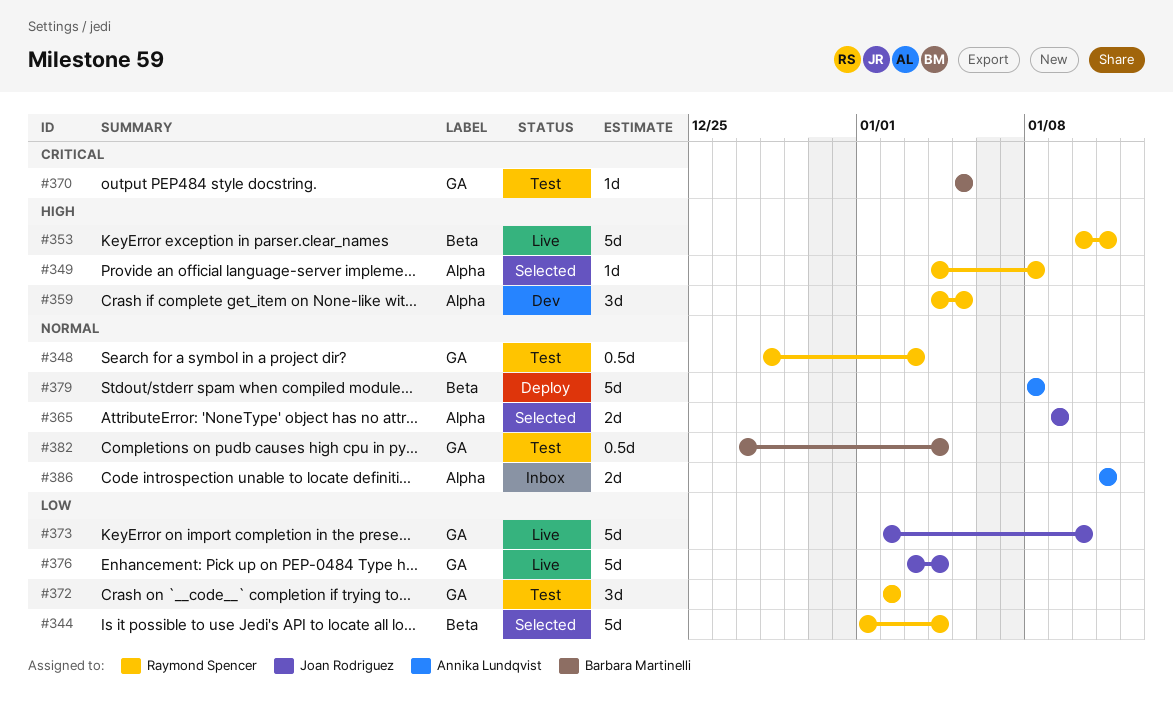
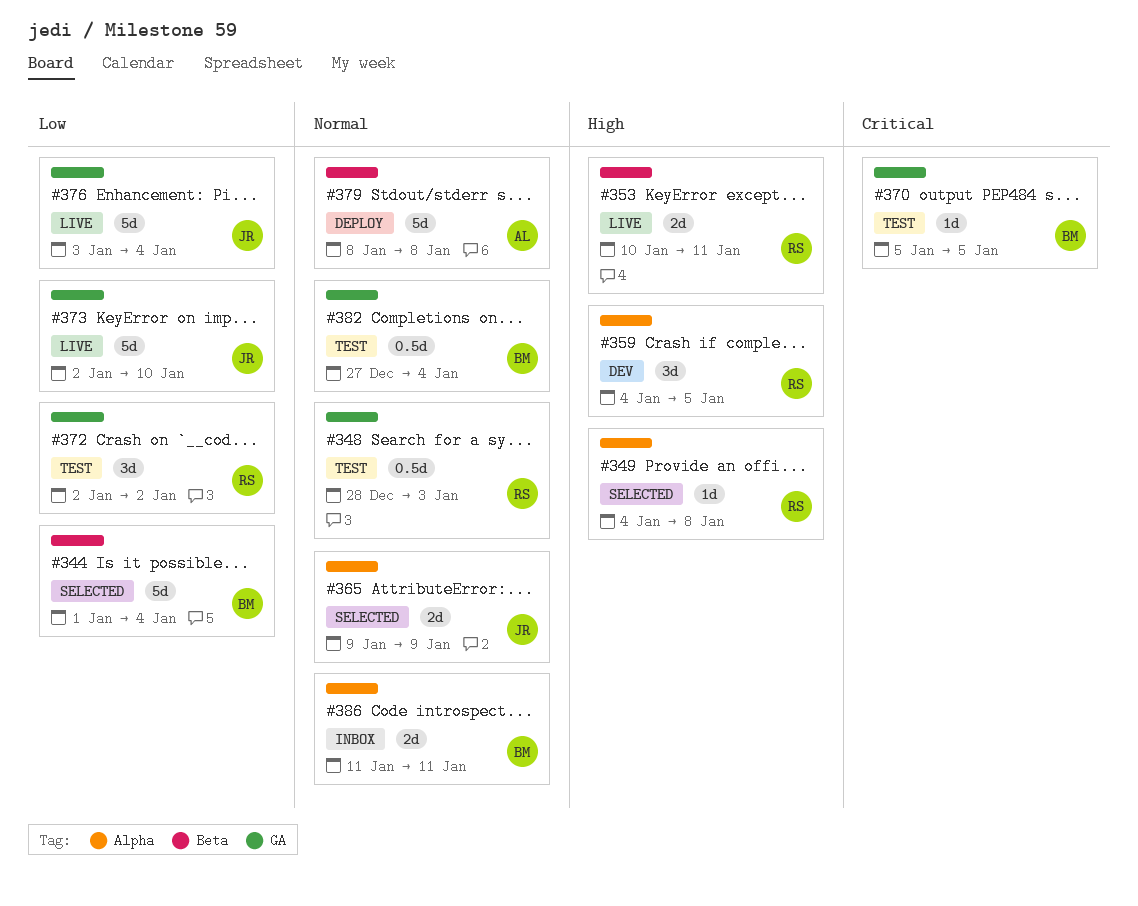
#344, owner: Raymond Spencer -> Barbara Martinelli
#353, estimate: 5d -> 2d
#386, owner: Annika Lundqvist -> Barbara Martinelli

